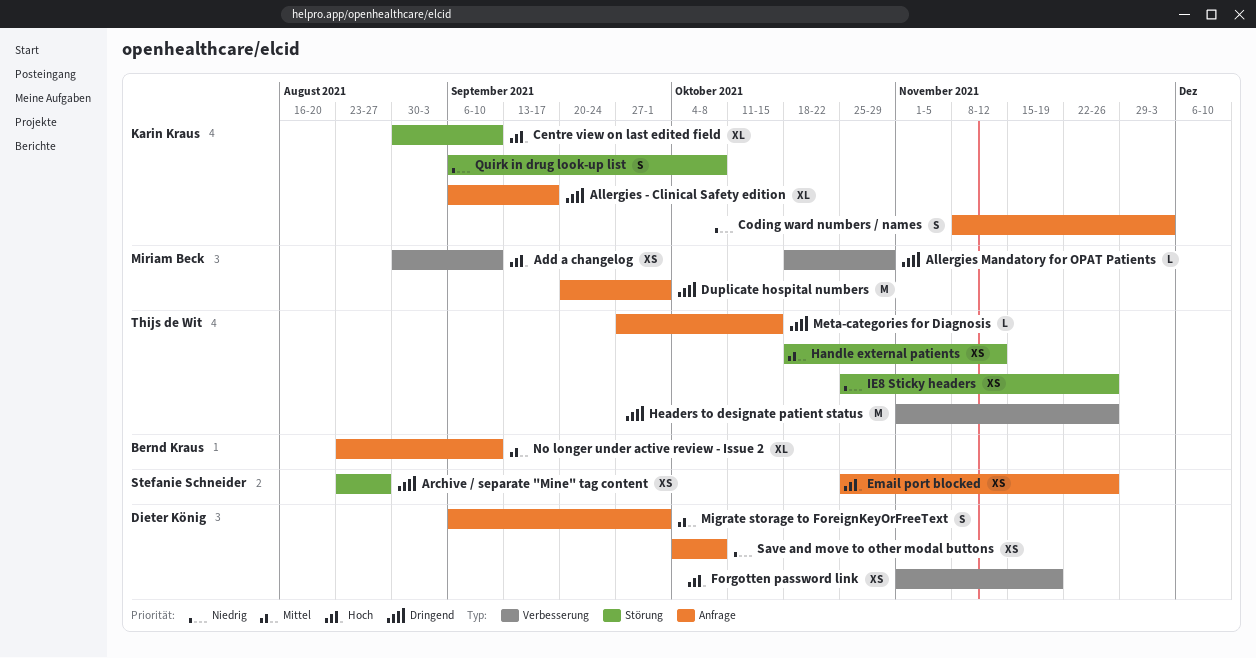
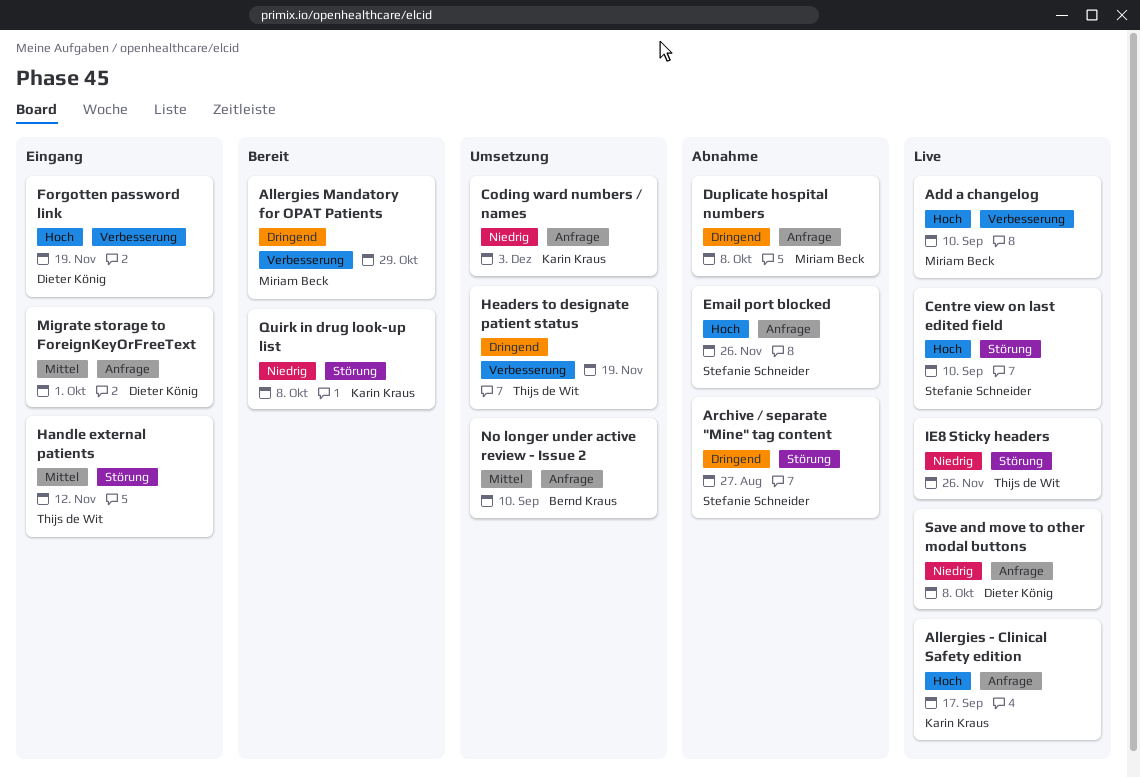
Allergies - Clinical Safety edition, priority: Dringend -> Hoch
Centre view on last edited field, owner: Karin Kraus -> Stefanie Schneider
Duplicate hospital numbers, due: Oct 1 -> Oct 8
Headers to designate patient status, due: Nov 26 -> Nov 19
Meta-categories for Diagnosis: present -> none

